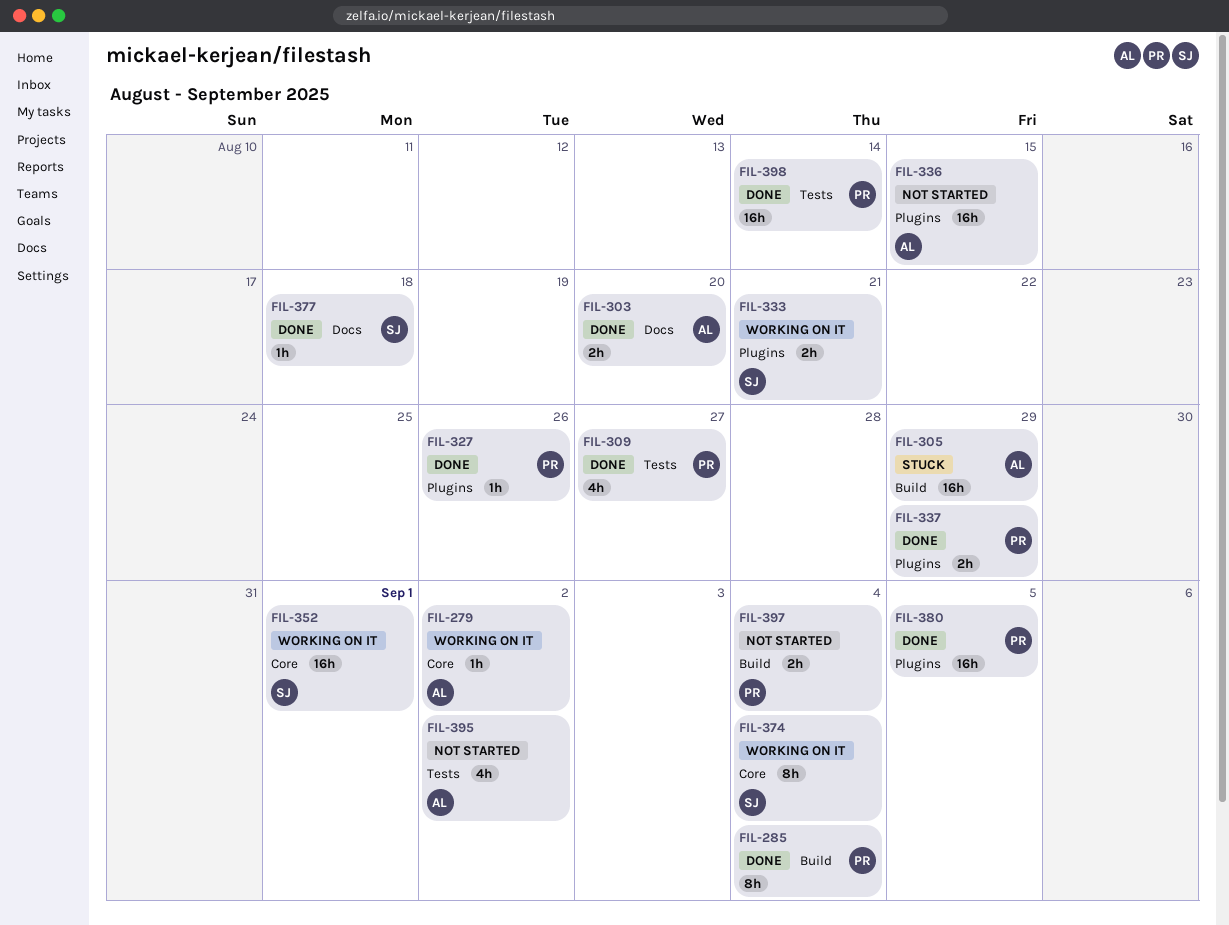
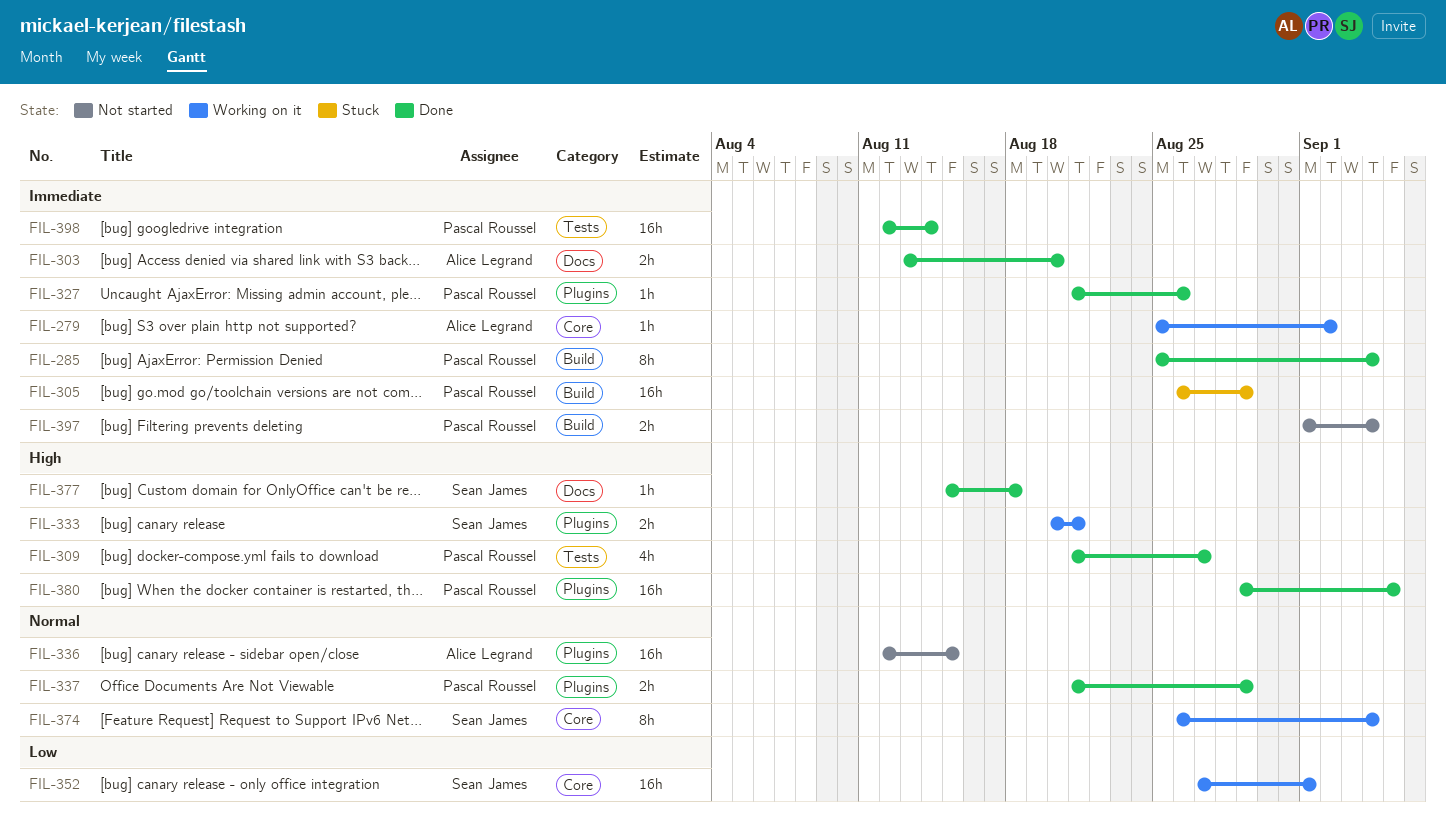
FIL-305, owner: Alice Legrand -> Pascal Roussel
FIL-395: present -> none

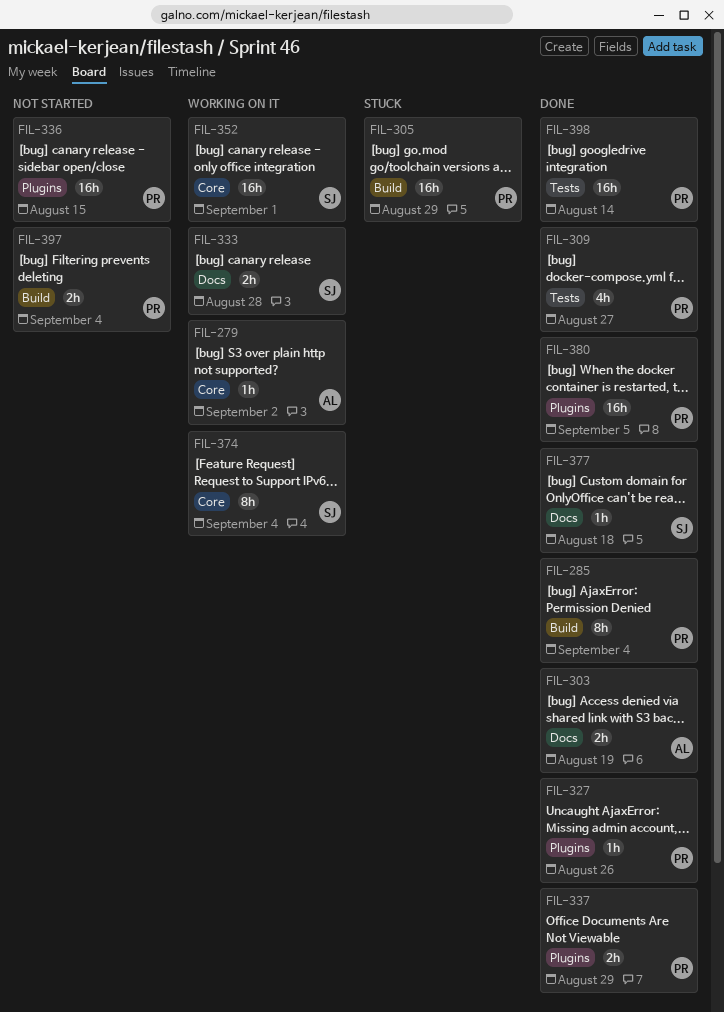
FIL-303, due: Aug 20 -> Aug 19
FIL-333, label: Plugins -> Docs
FIL-333, due: Aug 21 -> Aug 28
FIL-336, owner: Alice Legrand -> Pascal Roussel

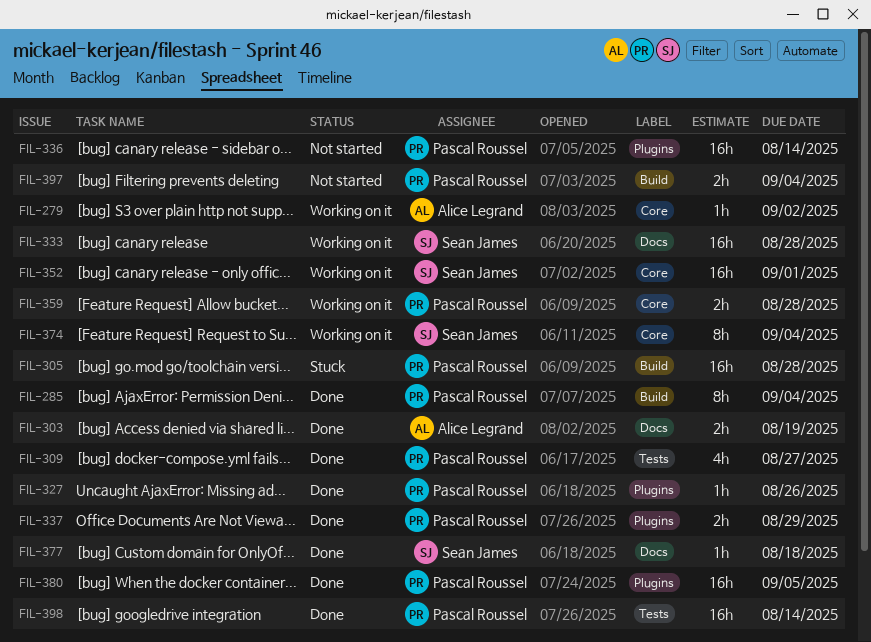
FIL-305, due: Aug 29 -> Aug 28
FIL-333, estimate: 2h -> 16h
FIL-336, due: Aug 15 -> Aug 14
FIL-359: none -> present

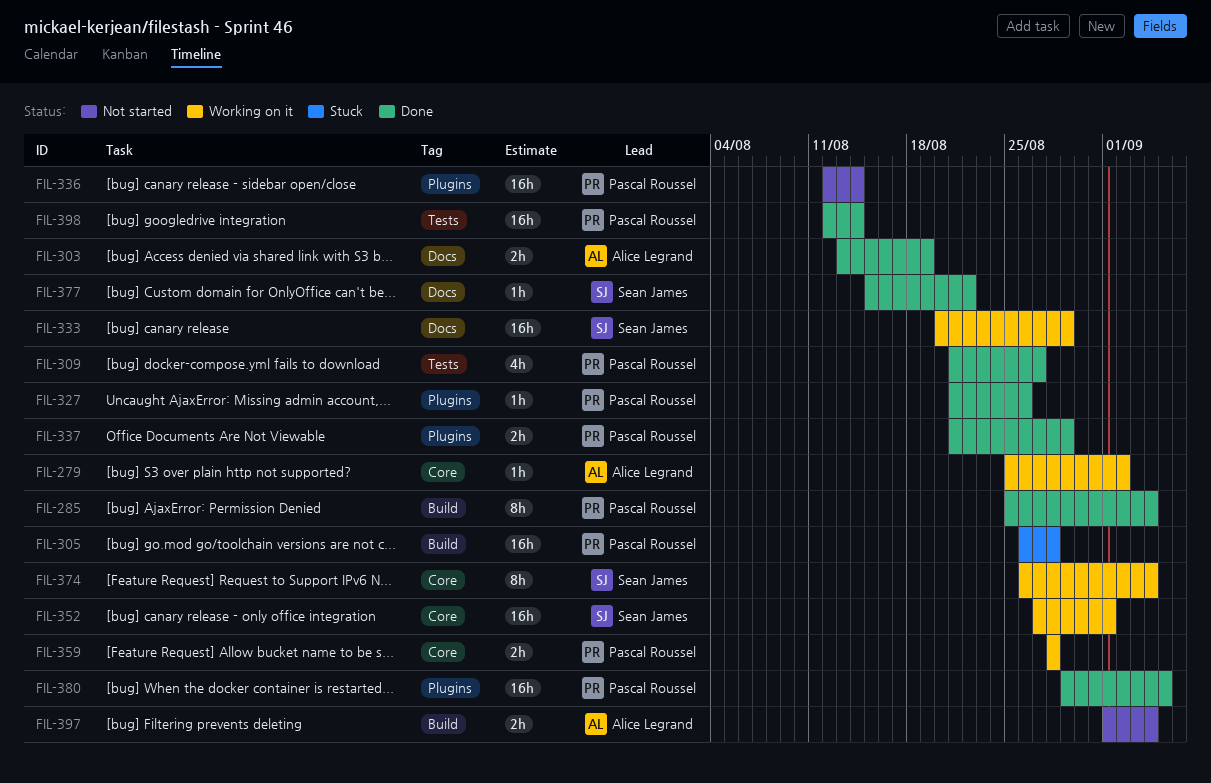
FIL-333, due: Aug 28 -> Aug 29
FIL-377, due: Aug 18 -> Aug 22
FIL-397, owner: Pascal Roussel -> Alice Legrand

